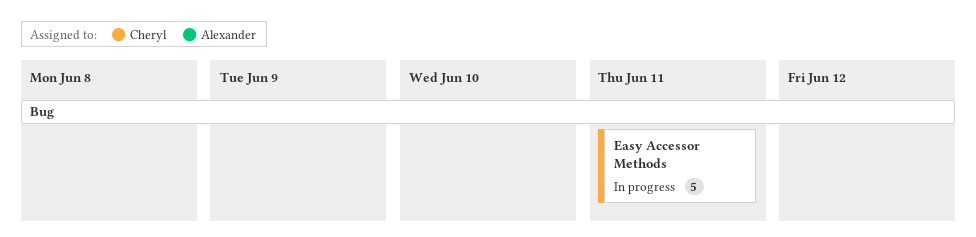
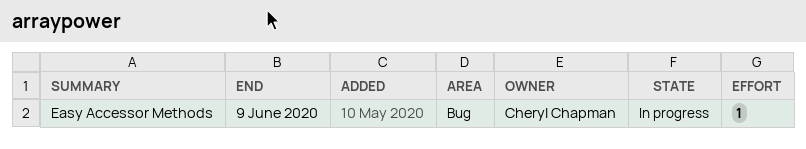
Easy Accessor Methods, estimate: 5 -> 1
Easy Accessor Methods, due: Jun 11 -> Jun 9

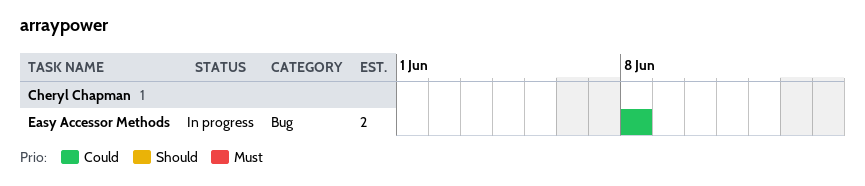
Easy Accessor Methods, estimate: 1 -> 2
Easy Accessor Methods, due: Jun 9 -> Jun 8

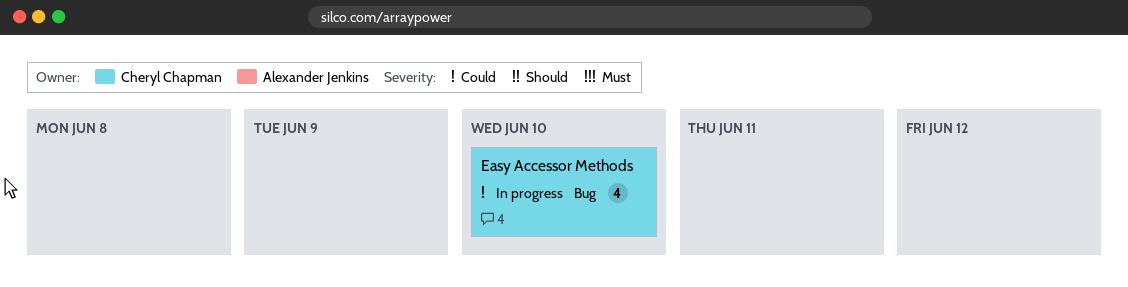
Easy Accessor Methods, estimate: 2 -> 4
Easy Accessor Methods, due: Jun 8 -> Jun 10

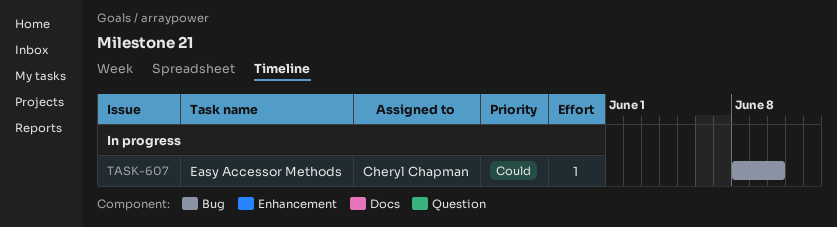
Easy Accessor Methods, estimate: 4 -> 1

